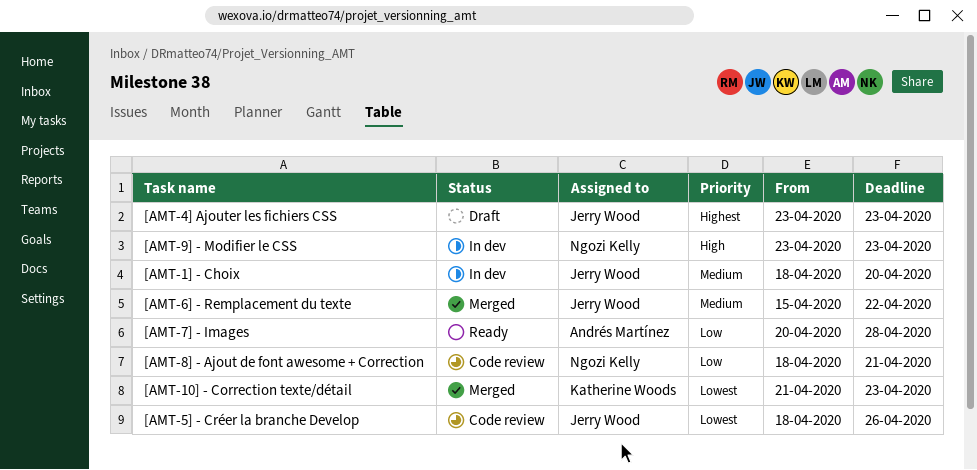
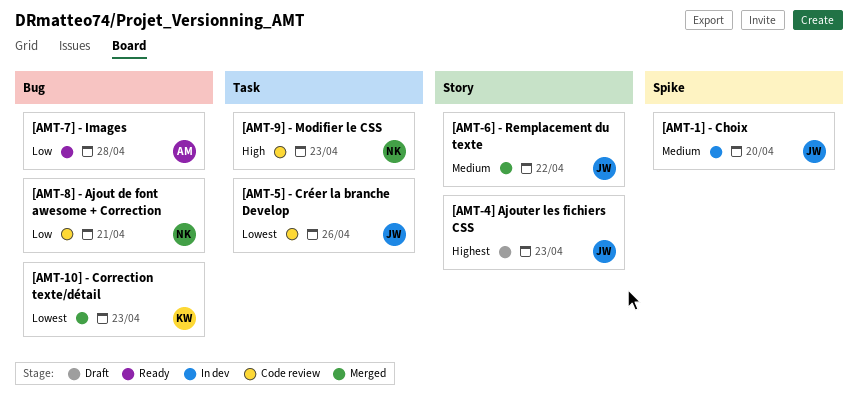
[AMT-9] - Modifier le CSS, status: In dev -> Code review

